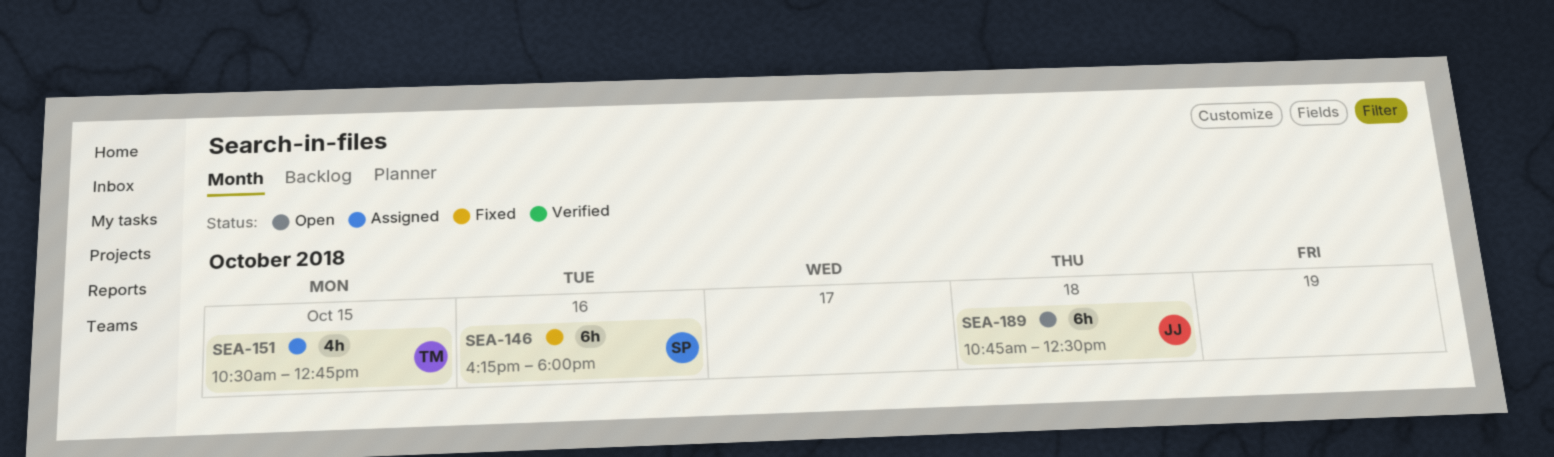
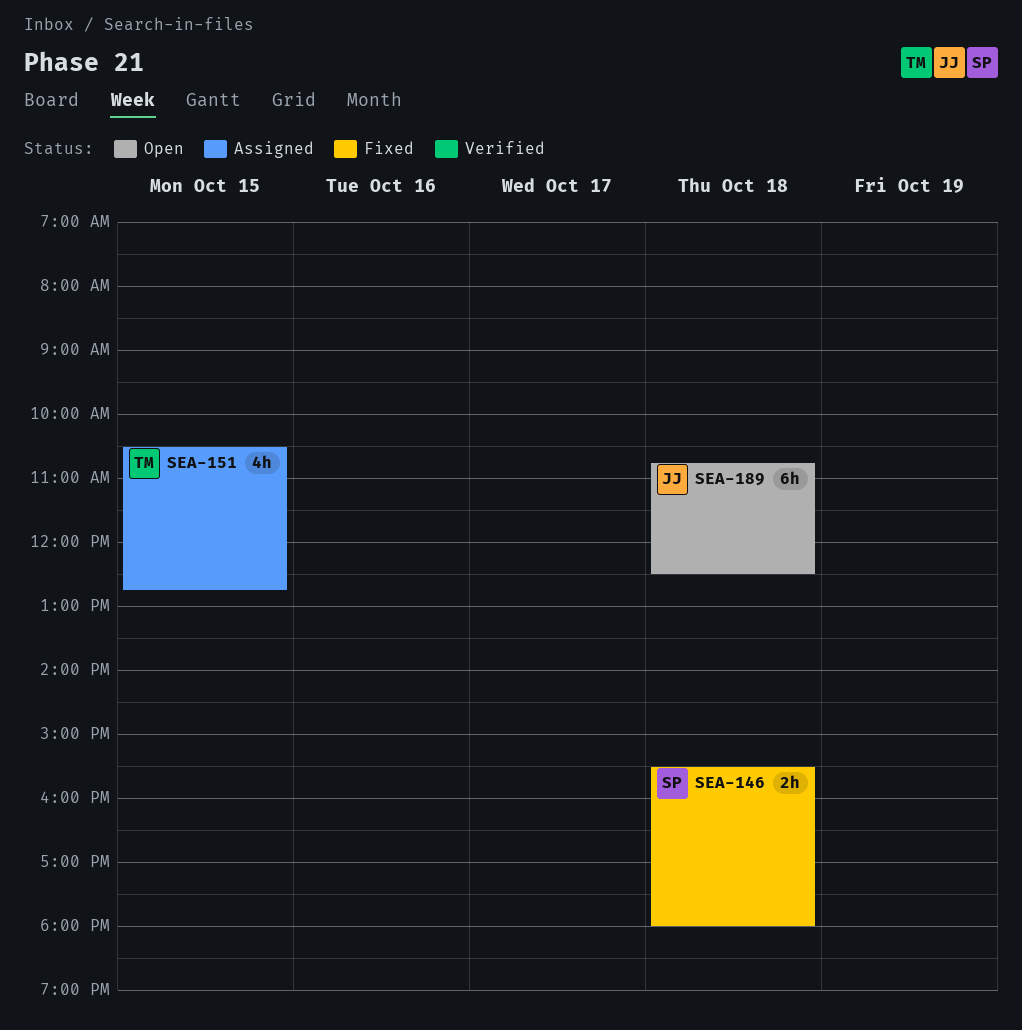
SEA-146, estimate: 6h -> 2h
SEA-146, day: Oct 16 -> Oct 18
SEA-146, begins: 16:15 -> 15:30

